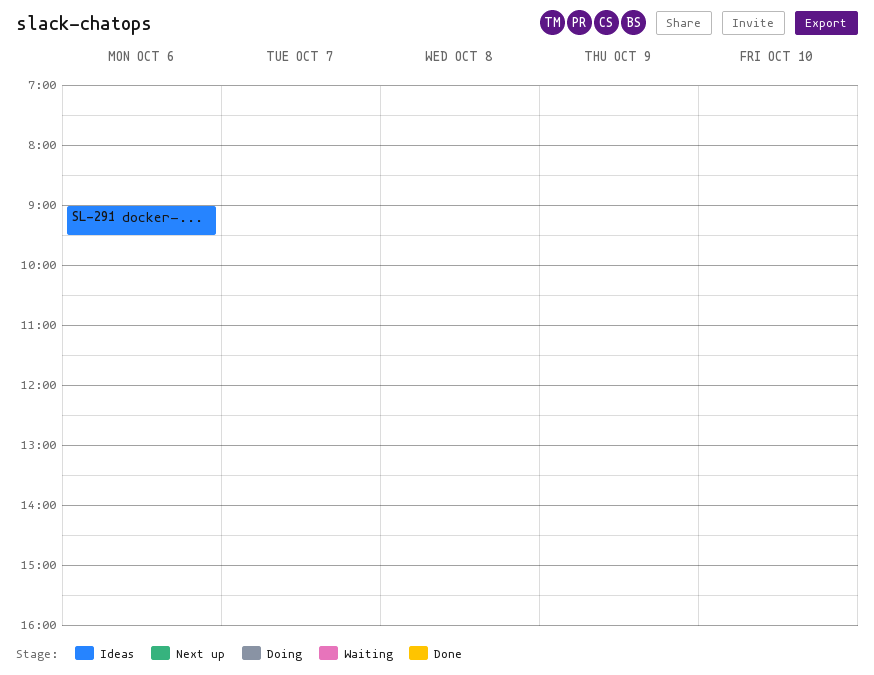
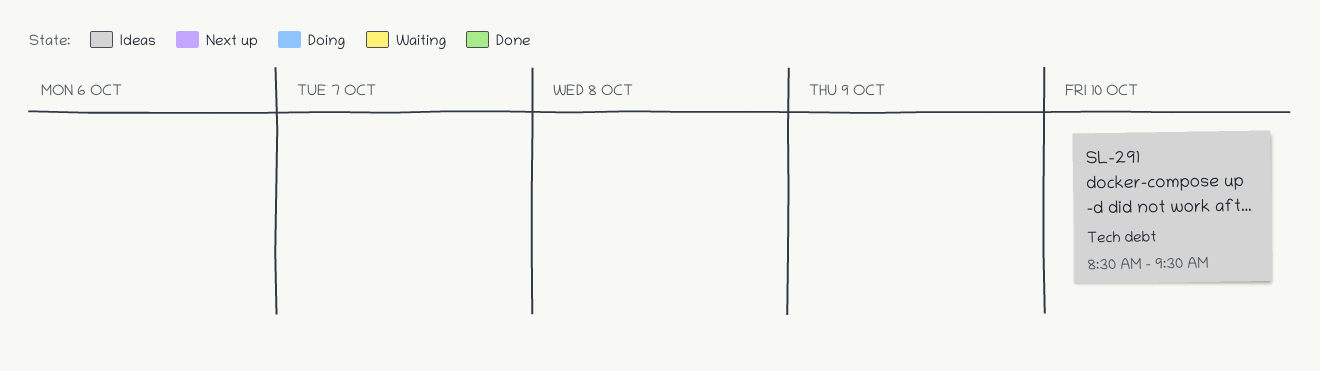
SL-291, day: Oct 6 -> Oct 10
SL-291, begins: 09:00 -> 08:30

